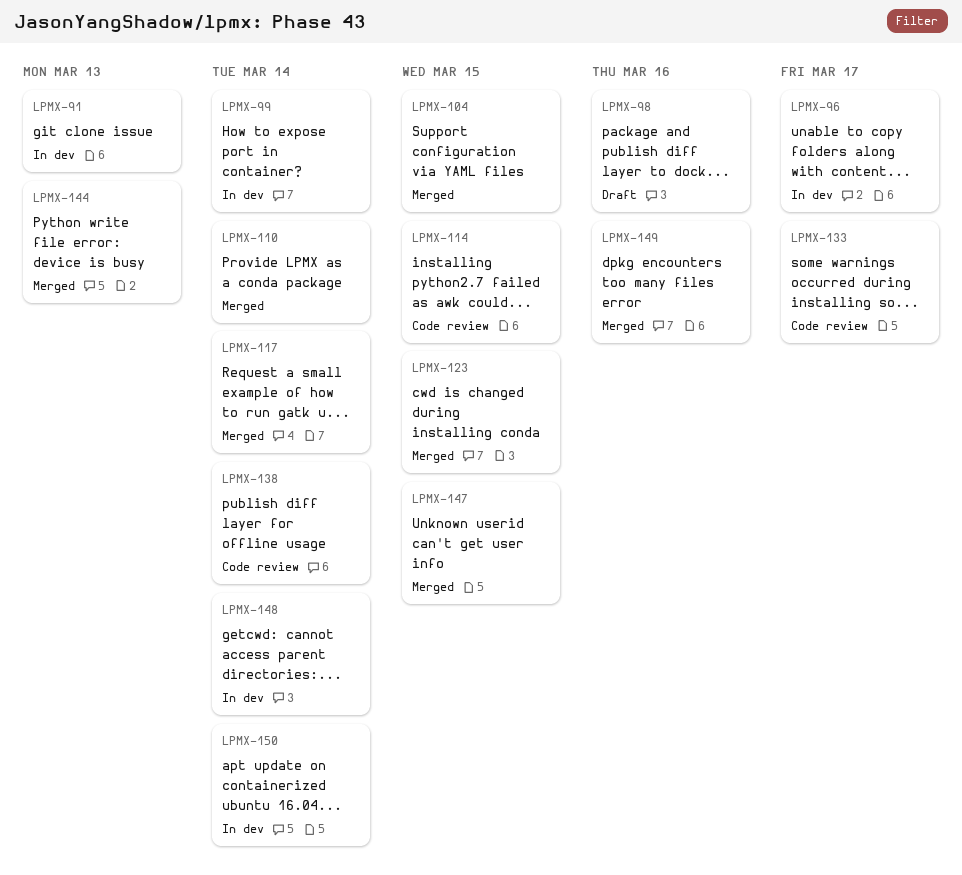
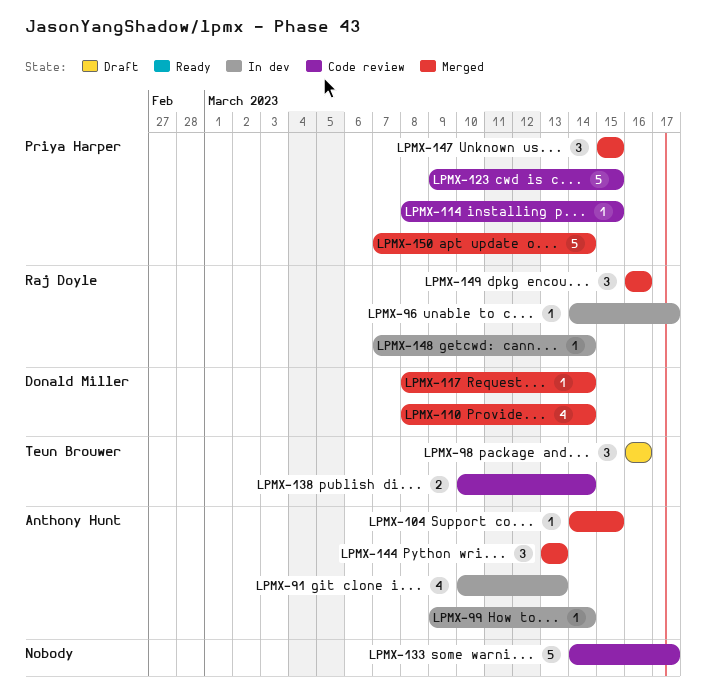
LPMX-123, status: Merged -> Code review
LPMX-150, status: In dev -> Merged

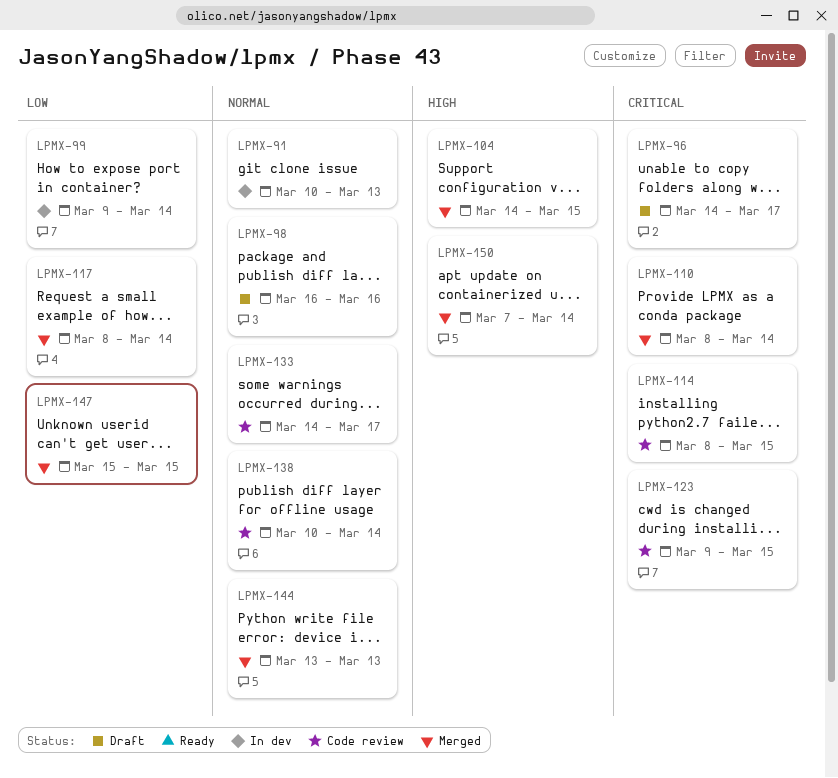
LPMX-96, status: In dev -> Draft
LPMX-148: present -> none
LPMX-149: present -> none

